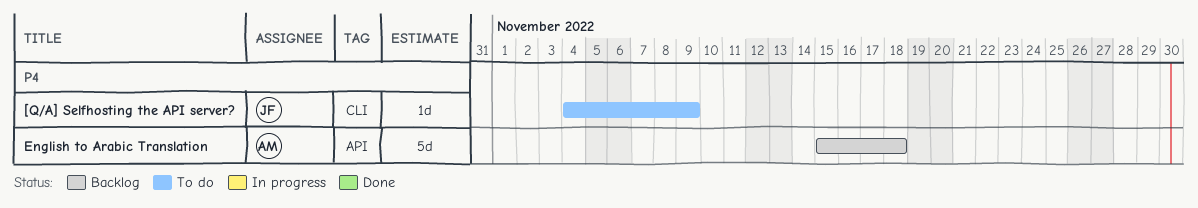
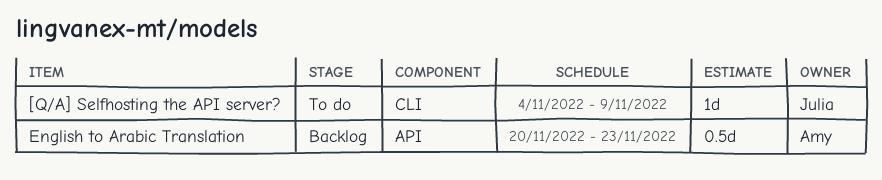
English to Arabic Translation, estimate: 5d -> 0.5d
English to Arabic Translation, start: Nov 15 -> Nov 20
English to Arabic Translation, due: Nov 18 -> Nov 23

